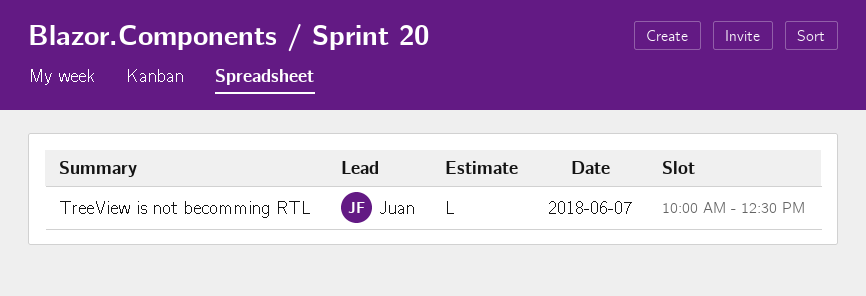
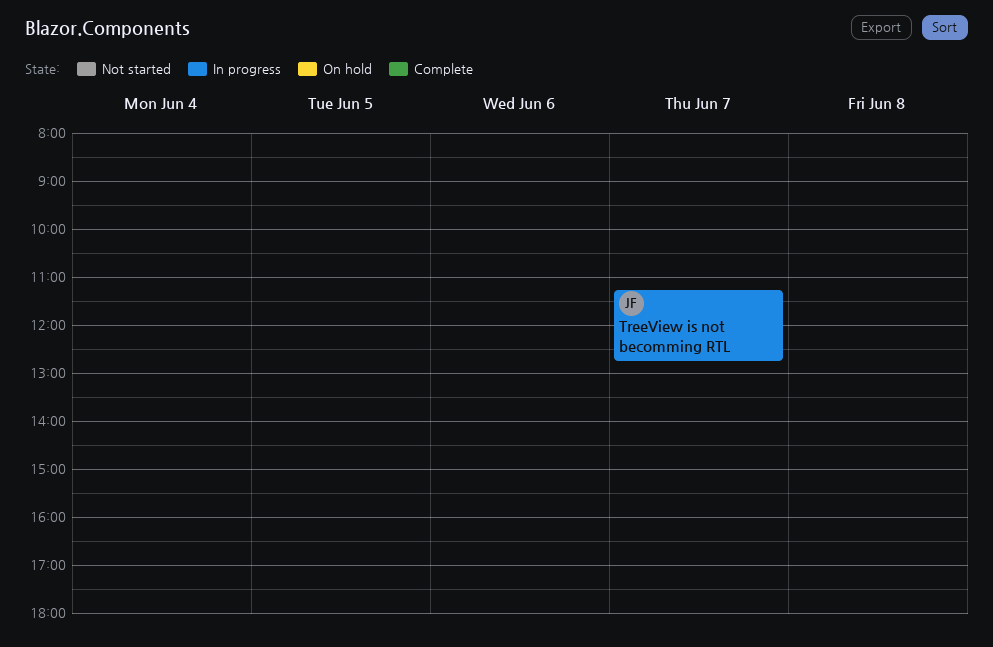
TreeView is not becomming RTL, begins: 10:00 -> 11:15
TreeView is not becomming RTL, ends: 12:30 -> 12:45

